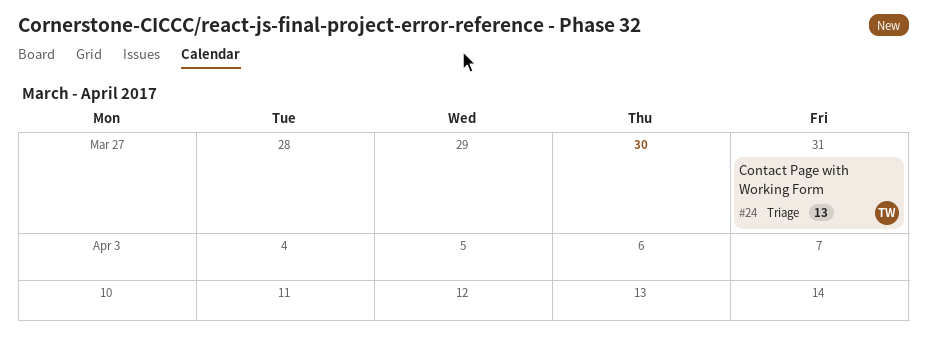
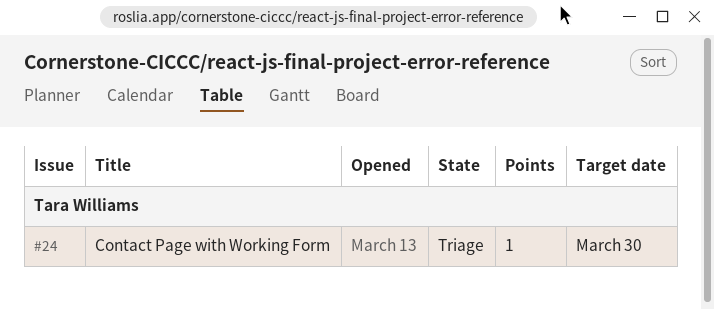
#24, estimate: 13 -> 1
#24, due: Mar 31 -> Mar 30

